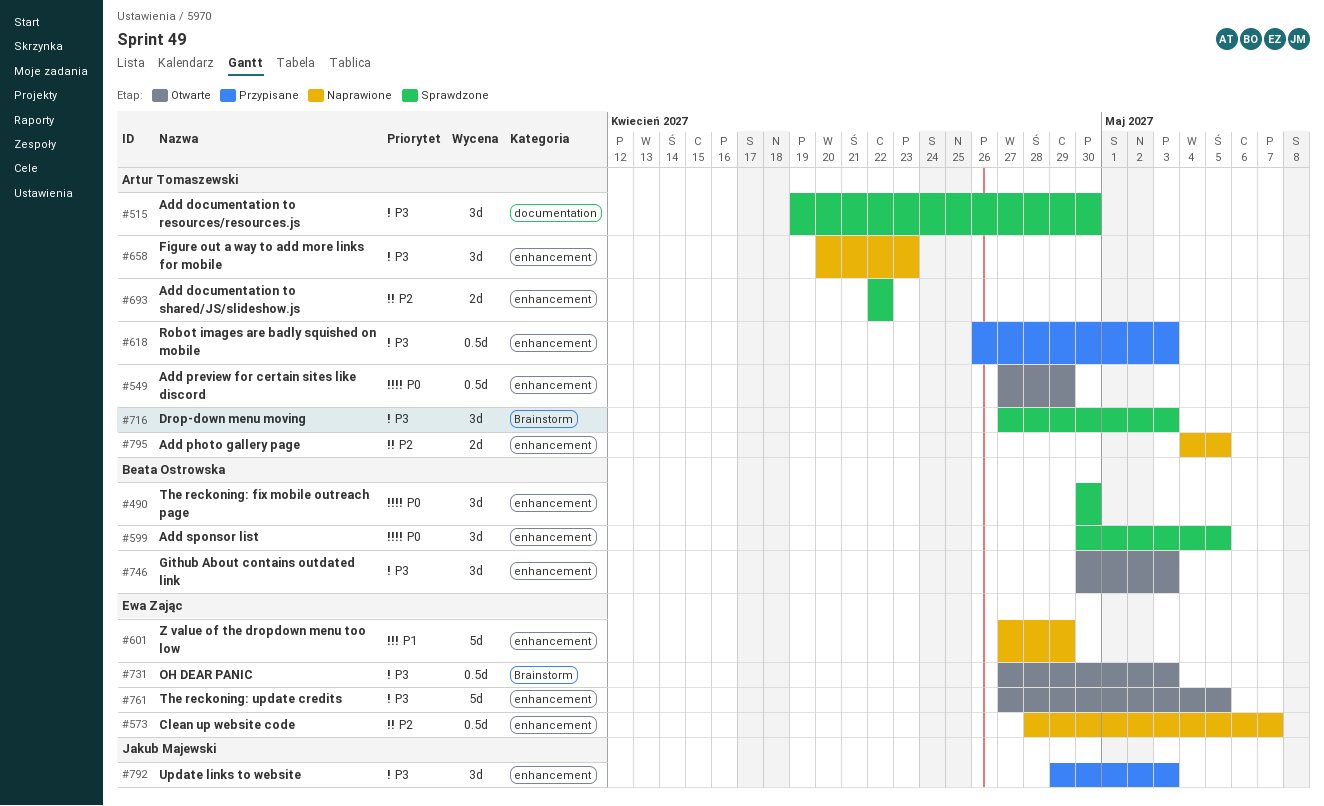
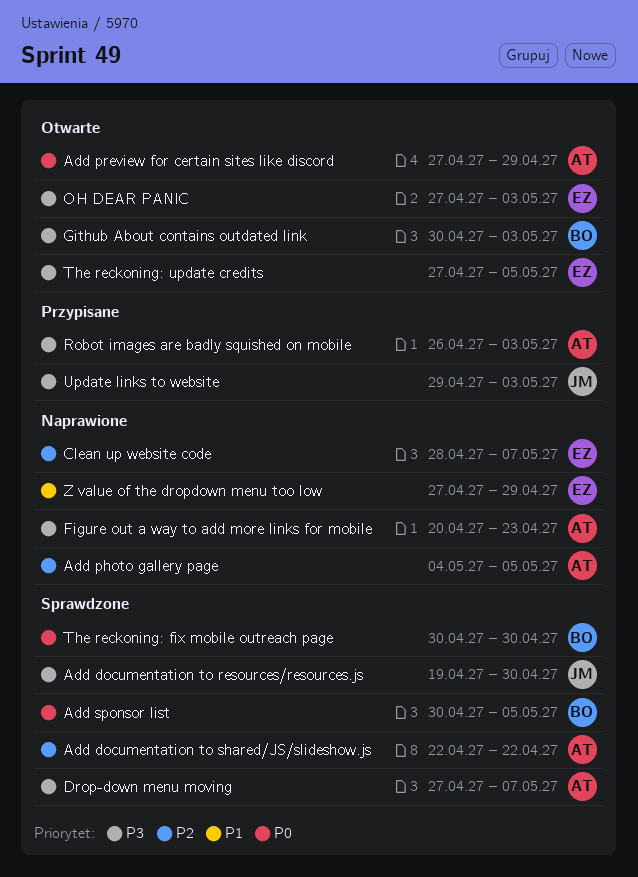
Add documentation to resources/resources.js, owner: Artur Tomaszewski -> Jakub Majewski
Drop-down menu moving, due: May 3 -> May 7

